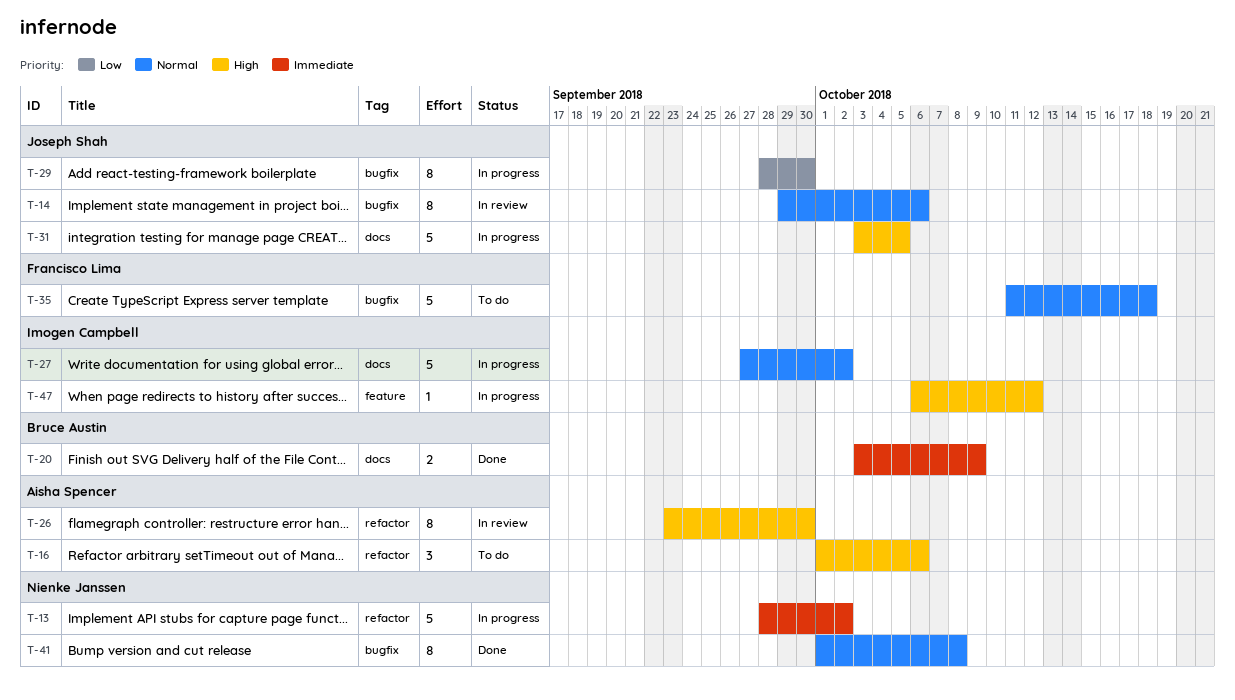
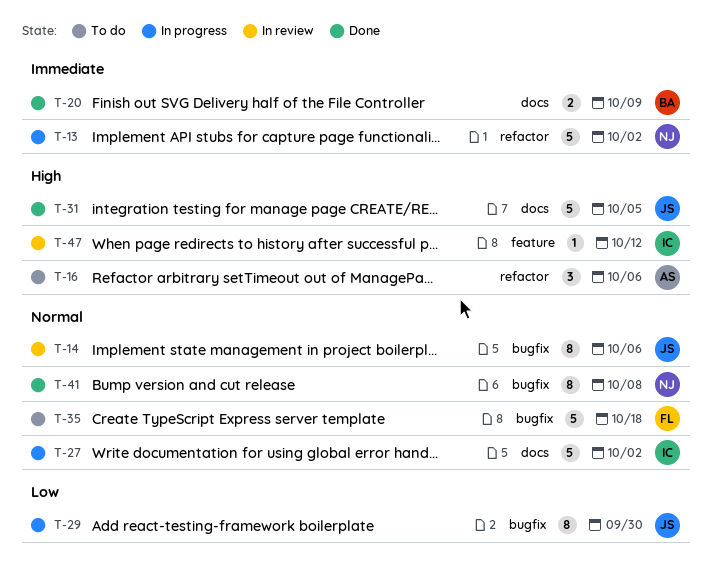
T-26: present -> none
T-31, status: In progress -> Done
T-47, status: In progress -> In review

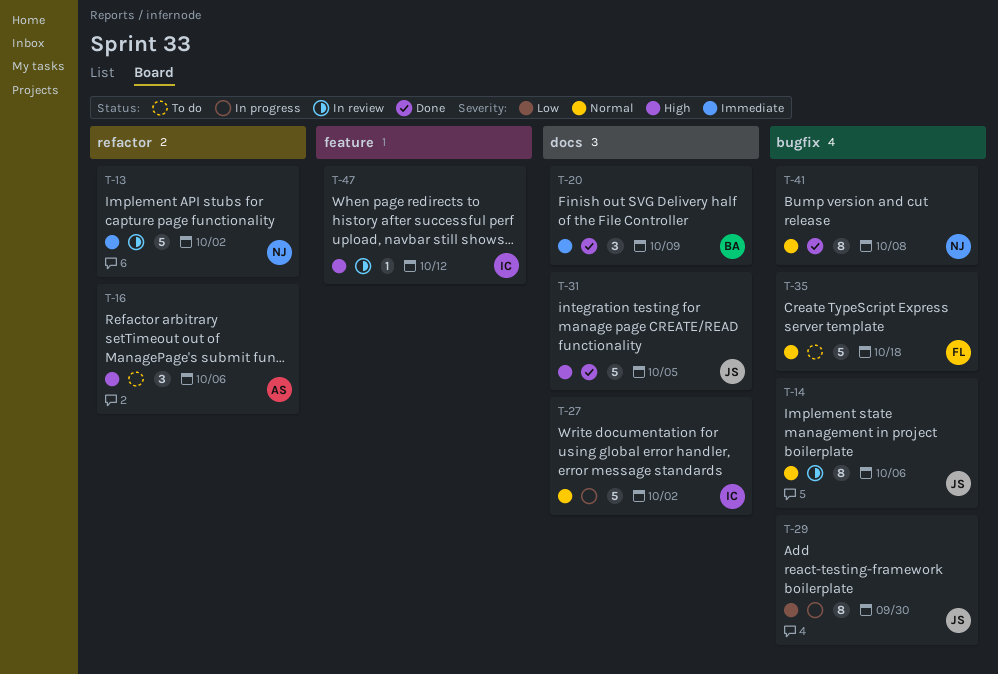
T-13, status: In progress -> In review
T-20, estimate: 2 -> 3

